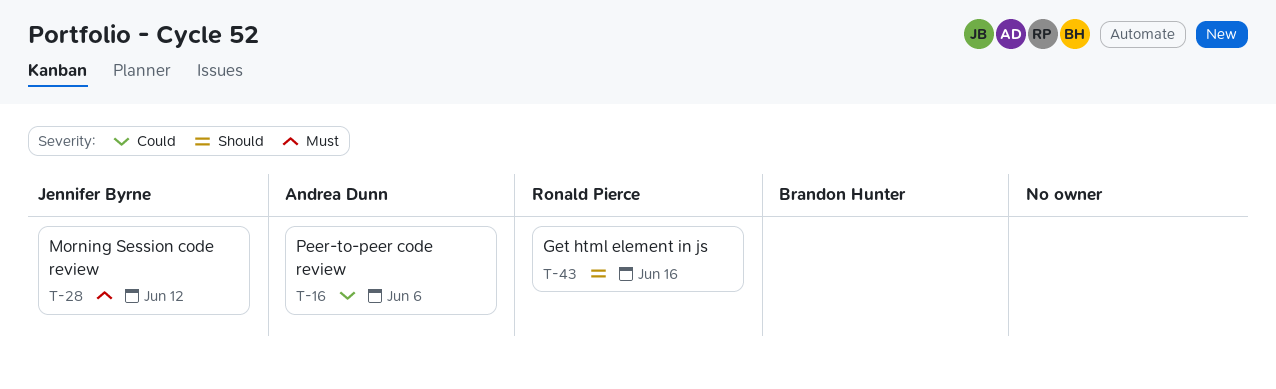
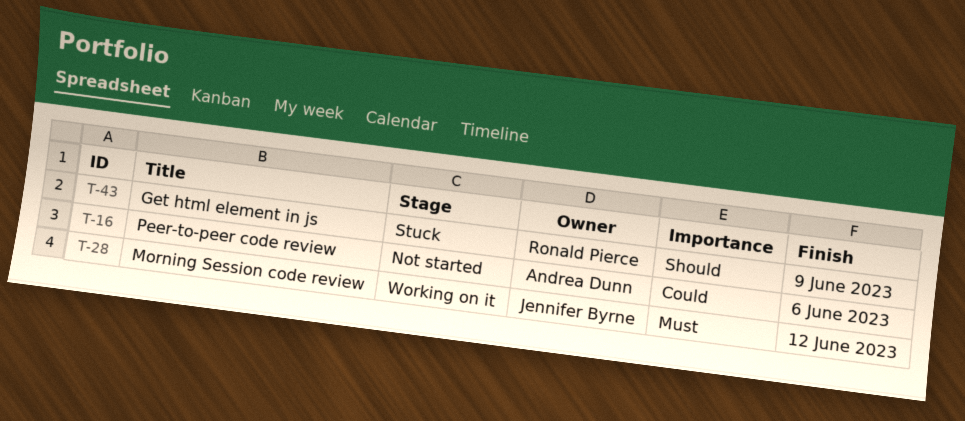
T-43, due: Jun 16 -> Jun 9

